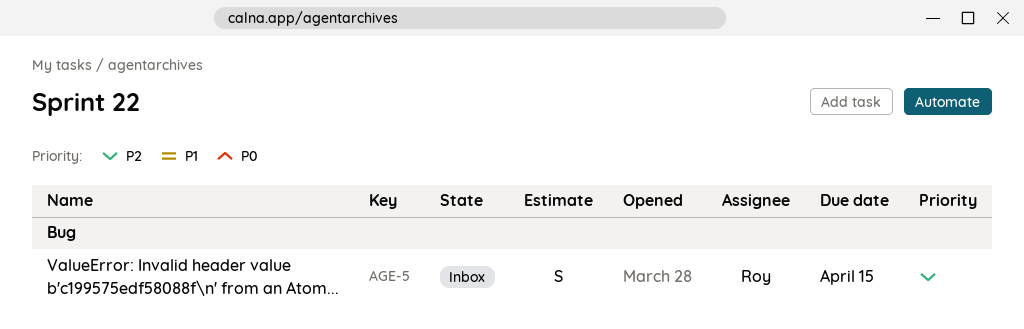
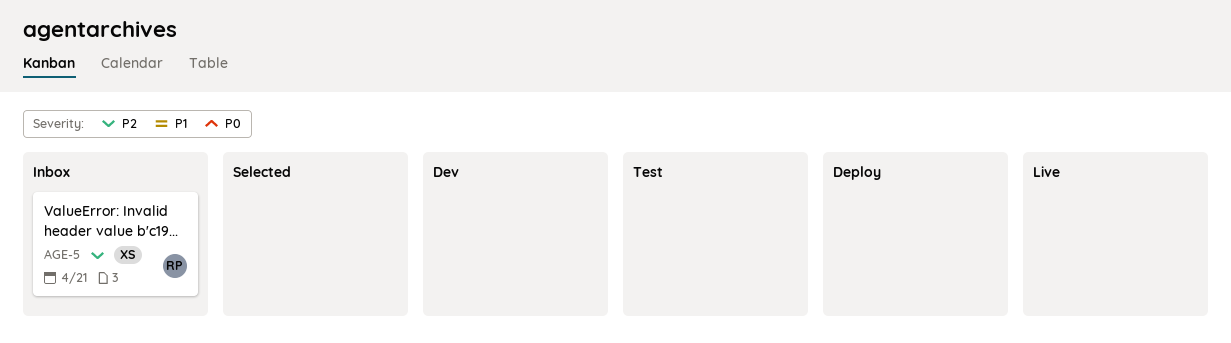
AGE-5, estimate: S -> XS
AGE-5, due: Apr 15 -> Apr 21

